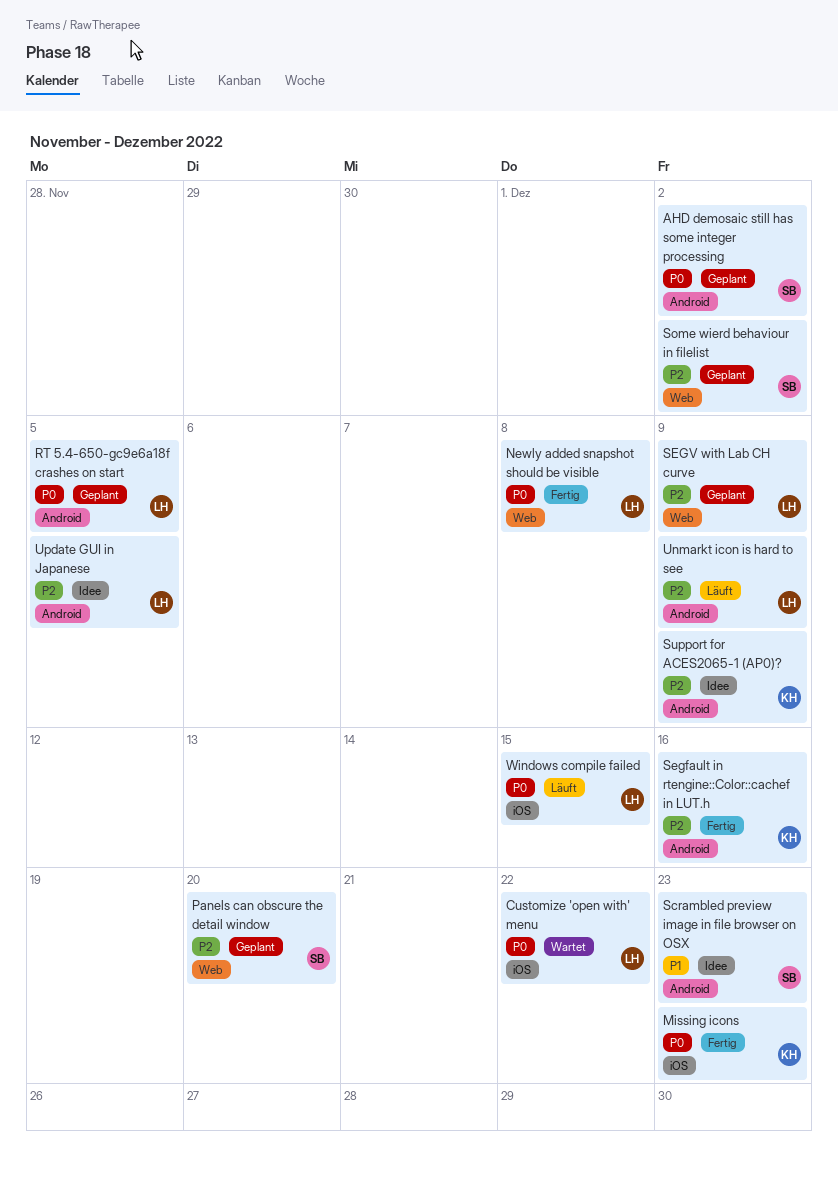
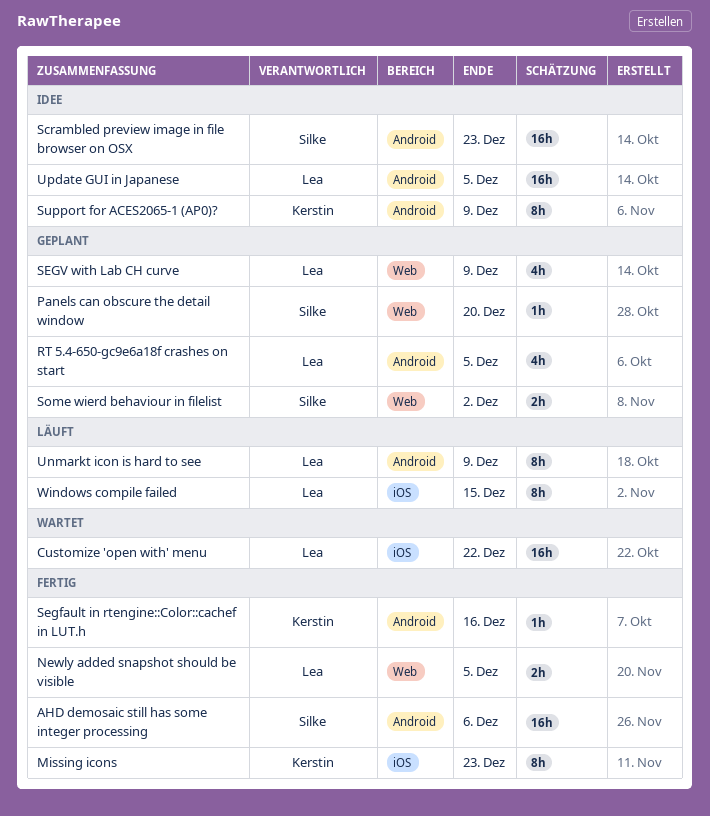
AHD demosaic still has some integer processing, status: Geplant -> Fertig
AHD demosaic still has some integer processing, due: Dec 2 -> Dec 6
Newly added snapshot should be visible, due: Dec 8 -> Dec 5

